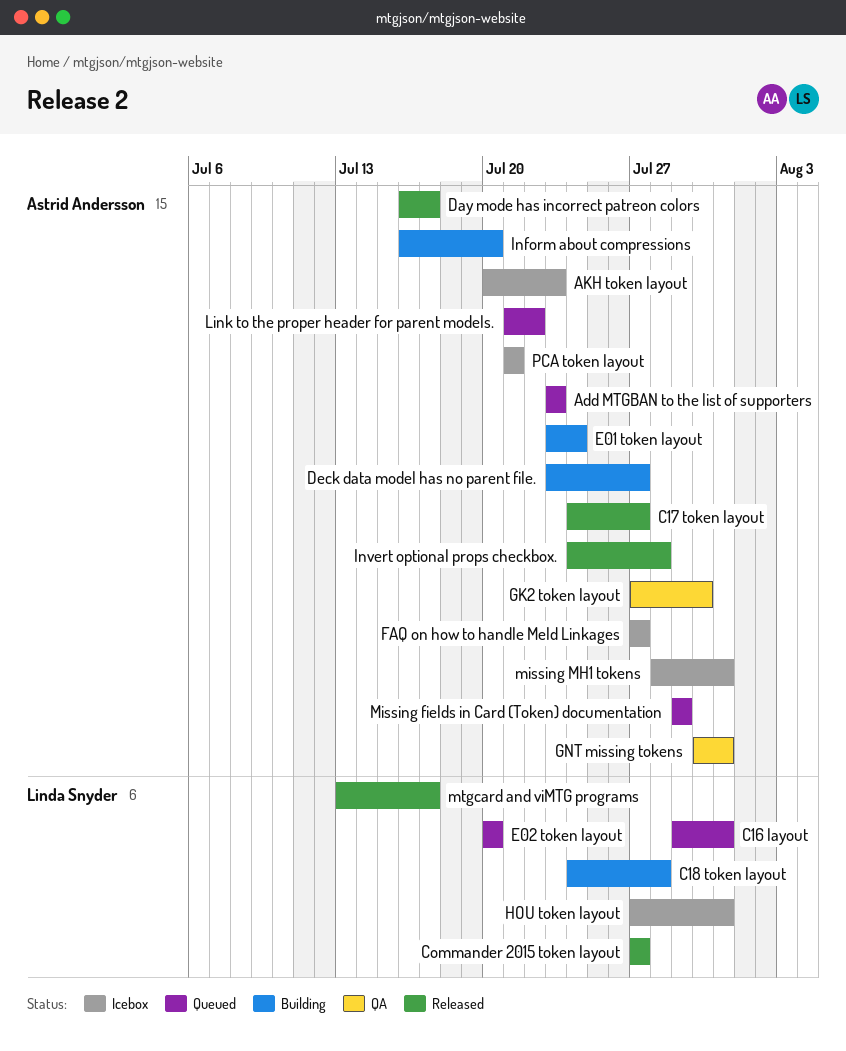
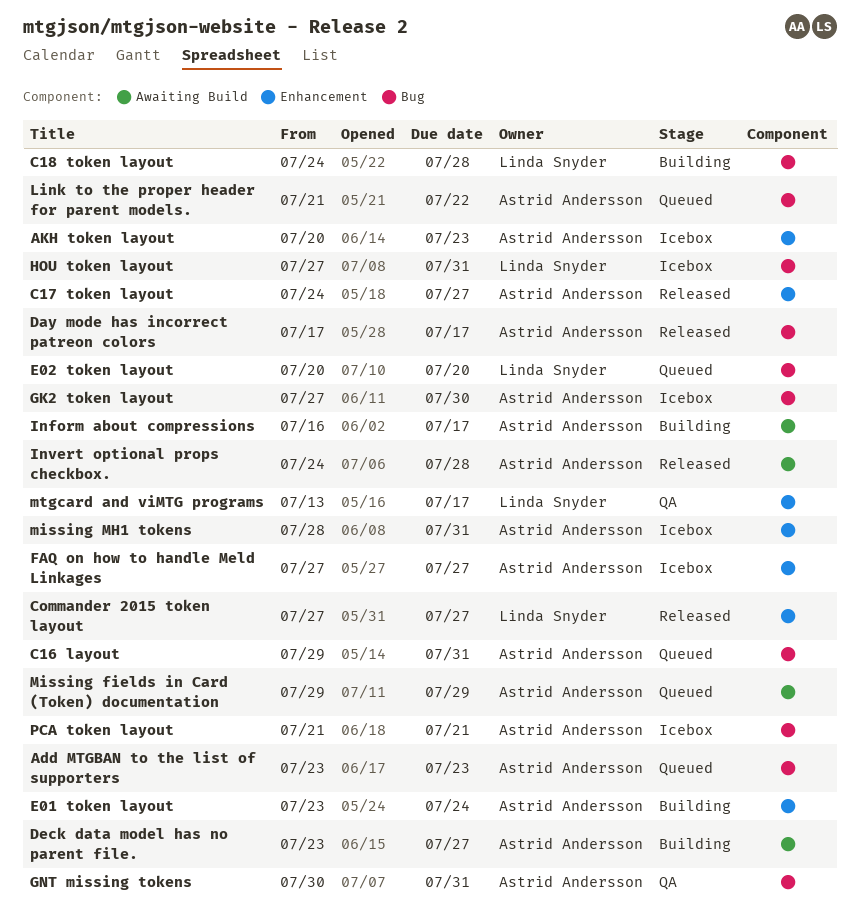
C16 layout, owner: Linda Snyder -> Astrid Andersson
Day mode has incorrect patreon colors, start: Jul 16 -> Jul 17
GK2 token layout, status: QA -> Icebox
Inform about compressions, due: Jul 20 -> Jul 17
mtgcard and viMTG programs, status: Released -> QA

